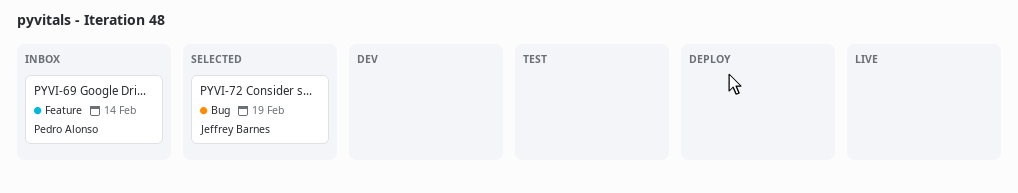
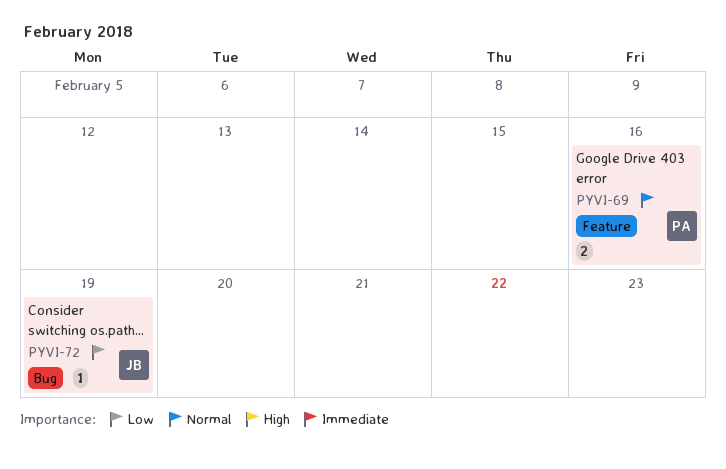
PYVI-69, due: Feb 14 -> Feb 16

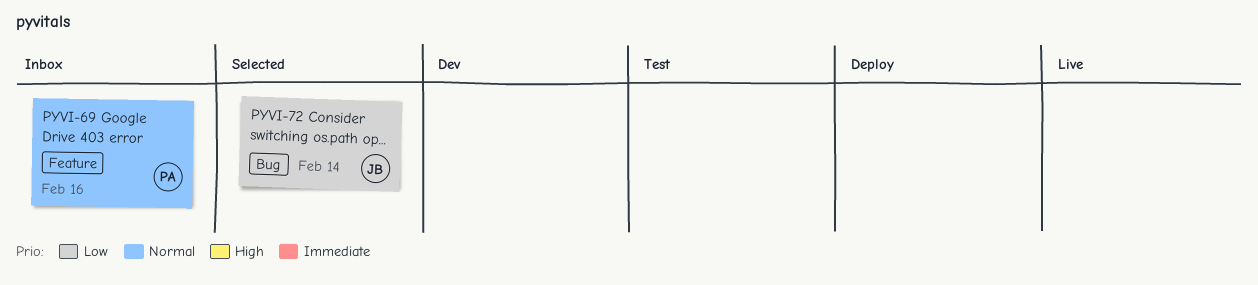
PYVI-72, due: Feb 19 -> Feb 14

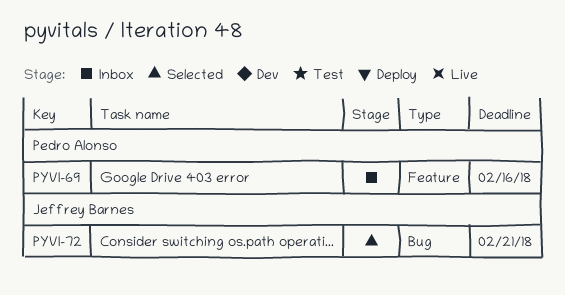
PYVI-72, due: Feb 14 -> Feb 21

